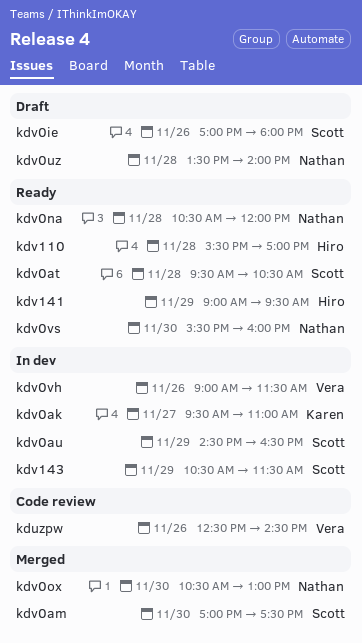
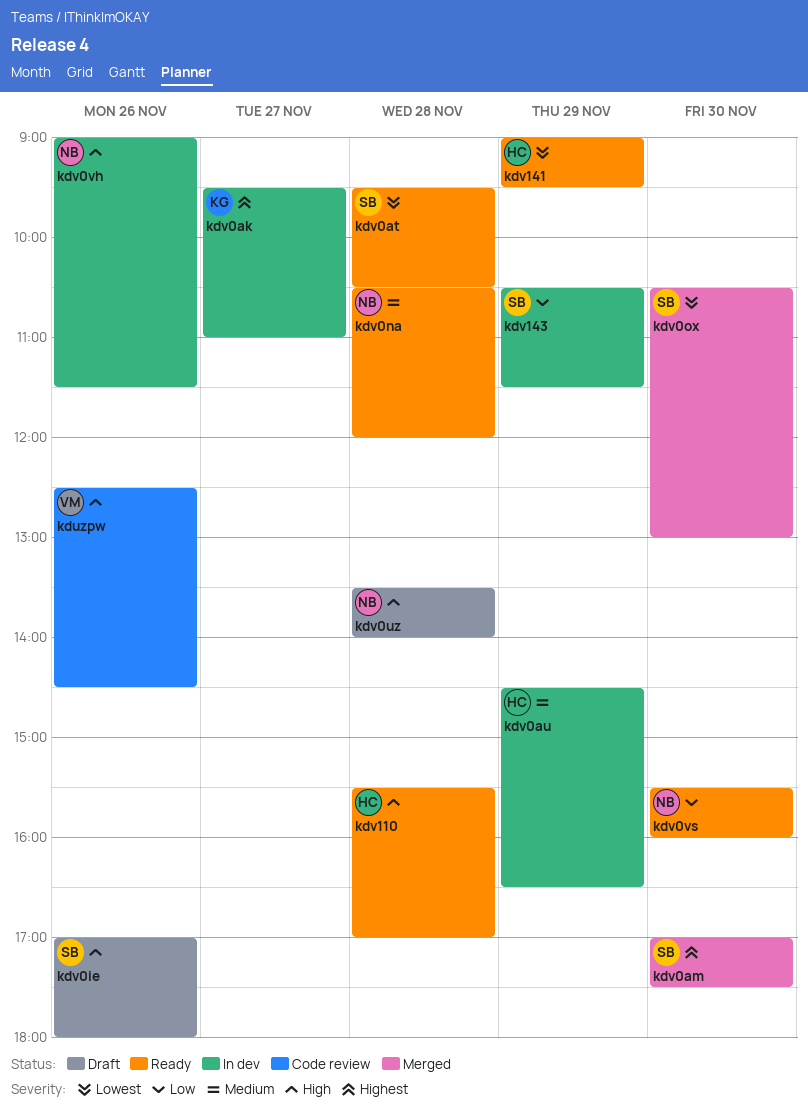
kdv0au, owner: Scott -> Hiro
kdv0ox, owner: Nathan -> Scott
kdv0vh, owner: Vera -> Nathan

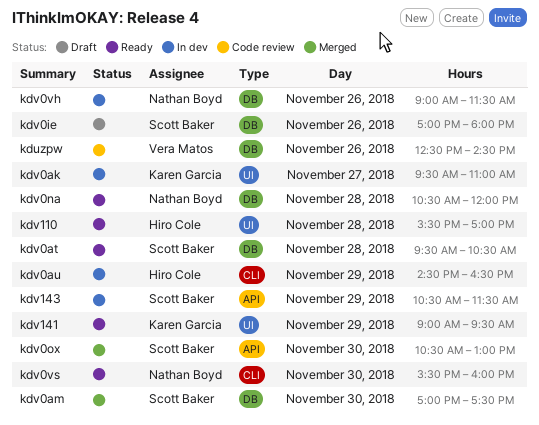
kdv0uz: present -> none
kdv141, owner: Hiro Cole -> Karen Garcia

